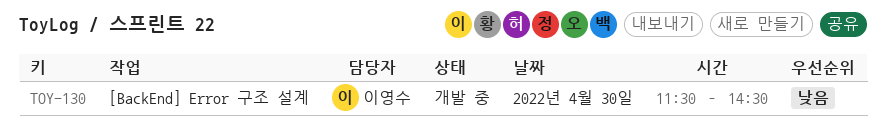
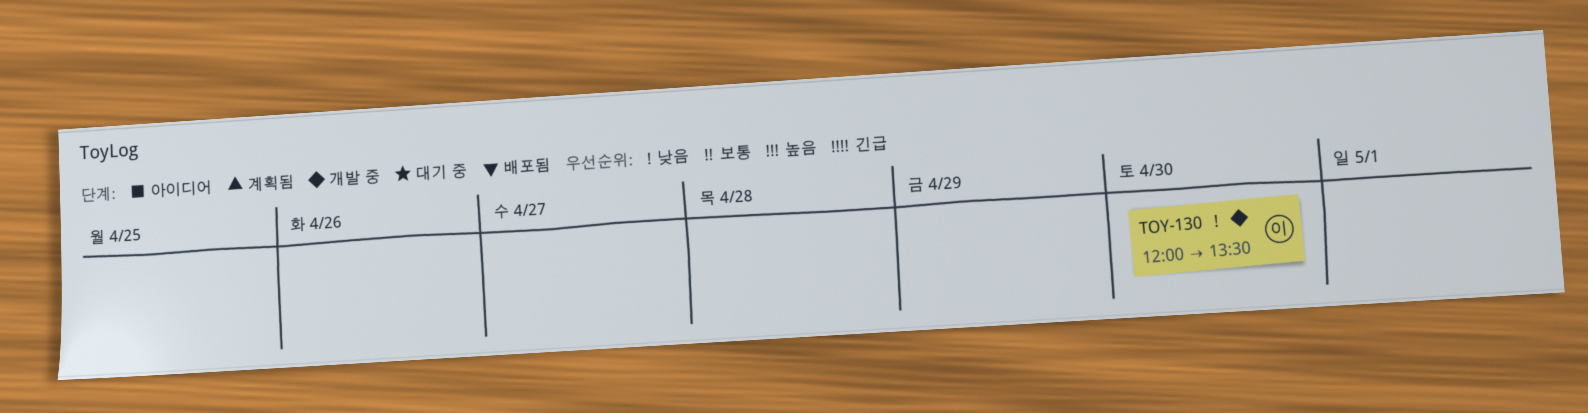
TOY-130, begins: 11:30 -> 12:00
TOY-130, ends: 14:30 -> 13:30

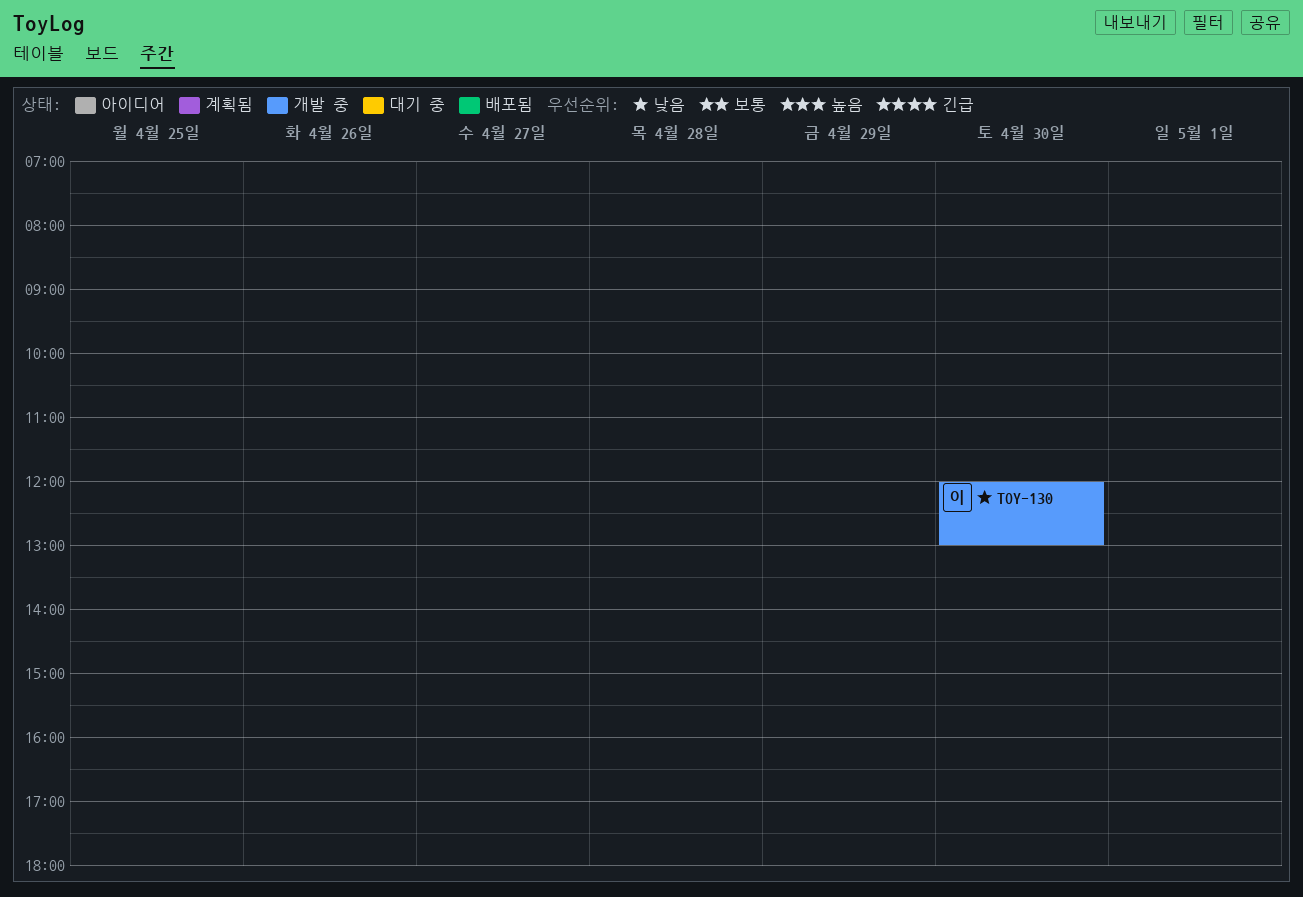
TOY-130, ends: 13:30 -> 13:00

